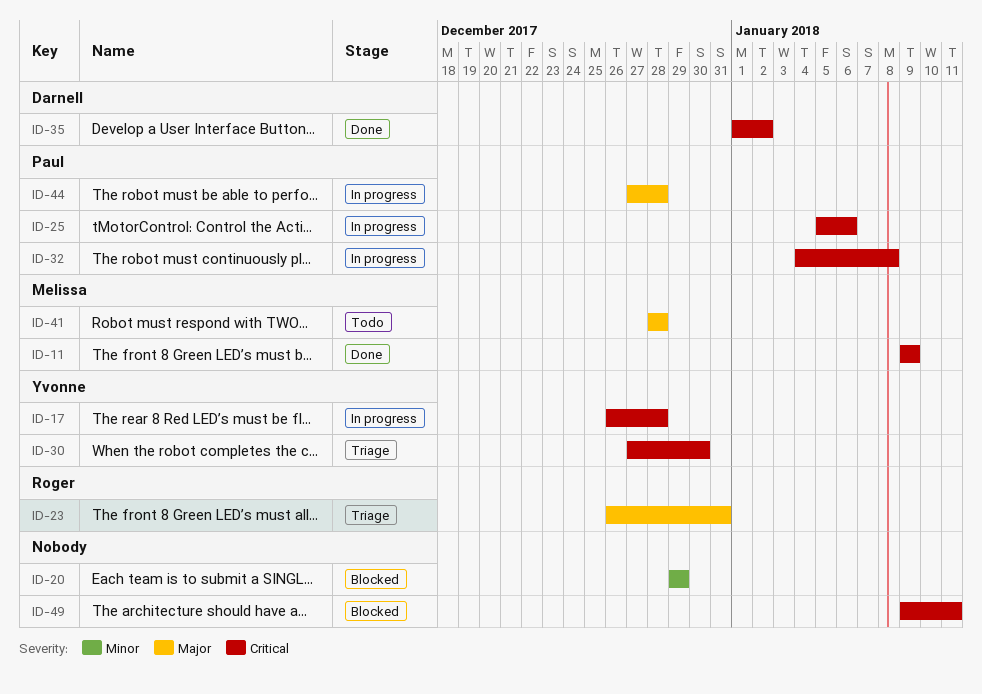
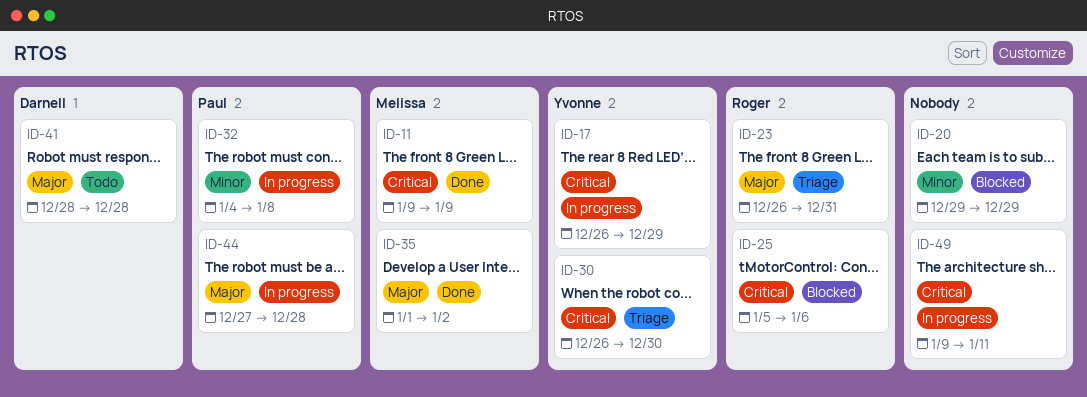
ID-17, due: Dec 28 -> Dec 29
ID-25, status: In progress -> Blocked
ID-25, owner: Paul -> Roger
ID-30, start: Dec 27 -> Dec 26
ID-32, priority: Critical -> Minor
ID-35, owner: Darnell -> Melissa
ID-35, priority: Critical -> Major
ID-41, owner: Melissa -> Darnell
ID-49, status: Blocked -> In progress

